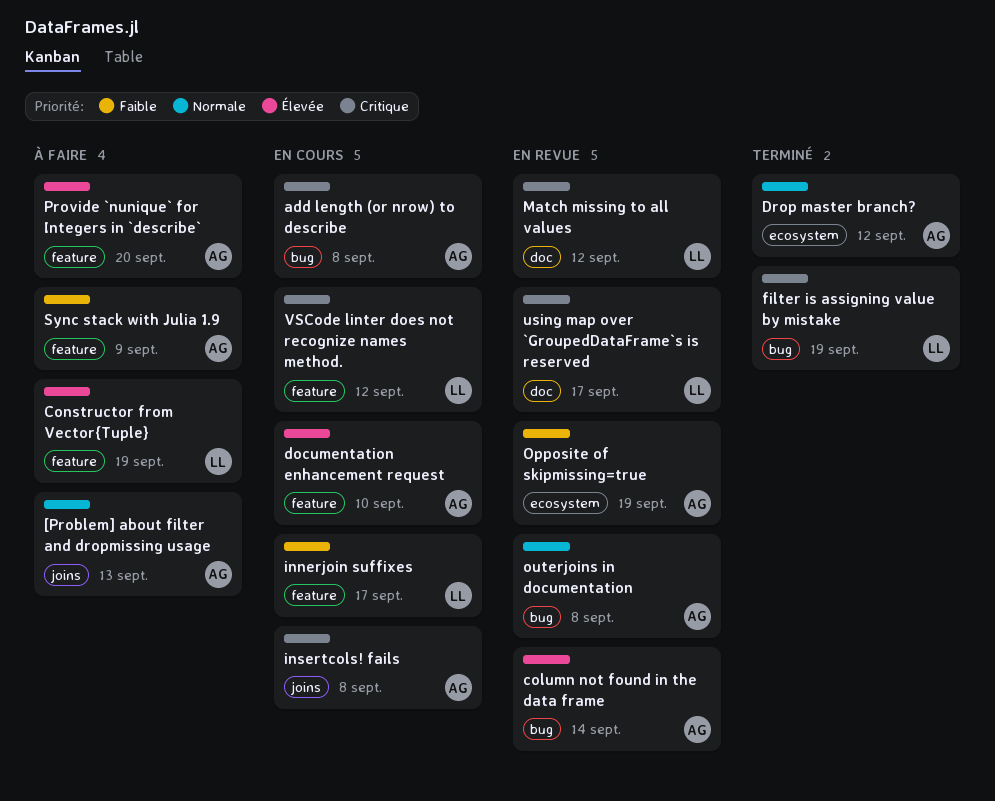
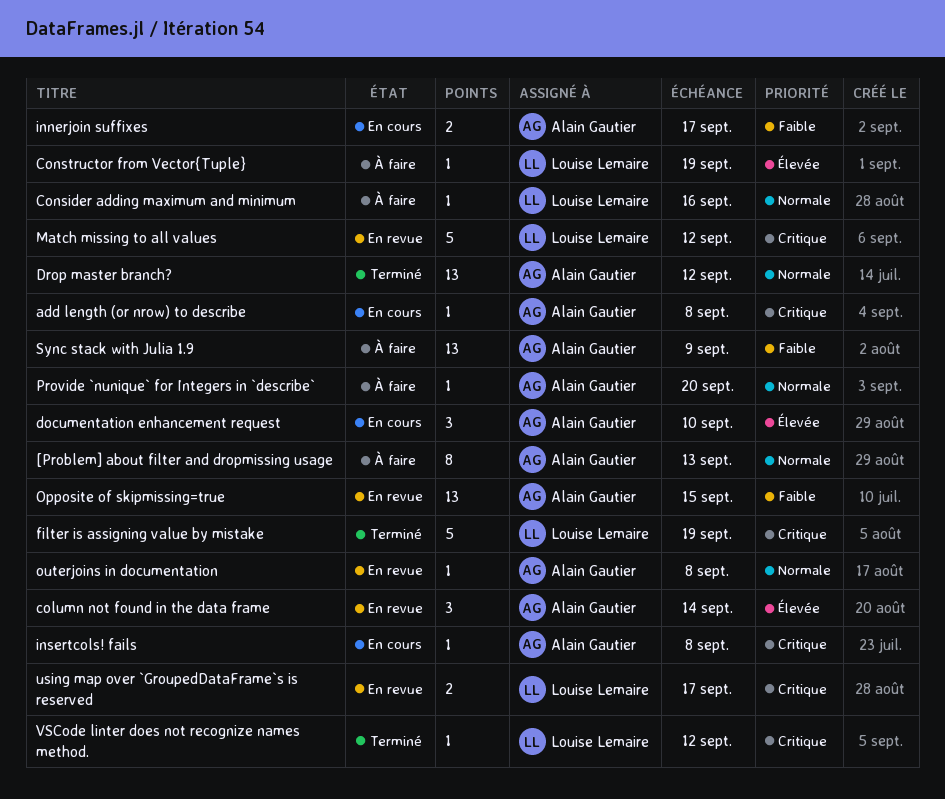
Consider adding maximum and minimum: none -> present
innerjoin suffixes, owner: Louise Lemaire -> Alain Gautier
Opposite of skipmissing=true, due: Sep 19 -> Sep 15
Provide `nunique` for Integers in `describe`, priority: Élevée -> Normale
VSCode linter does not recognize names method., status: En cours -> Terminé

